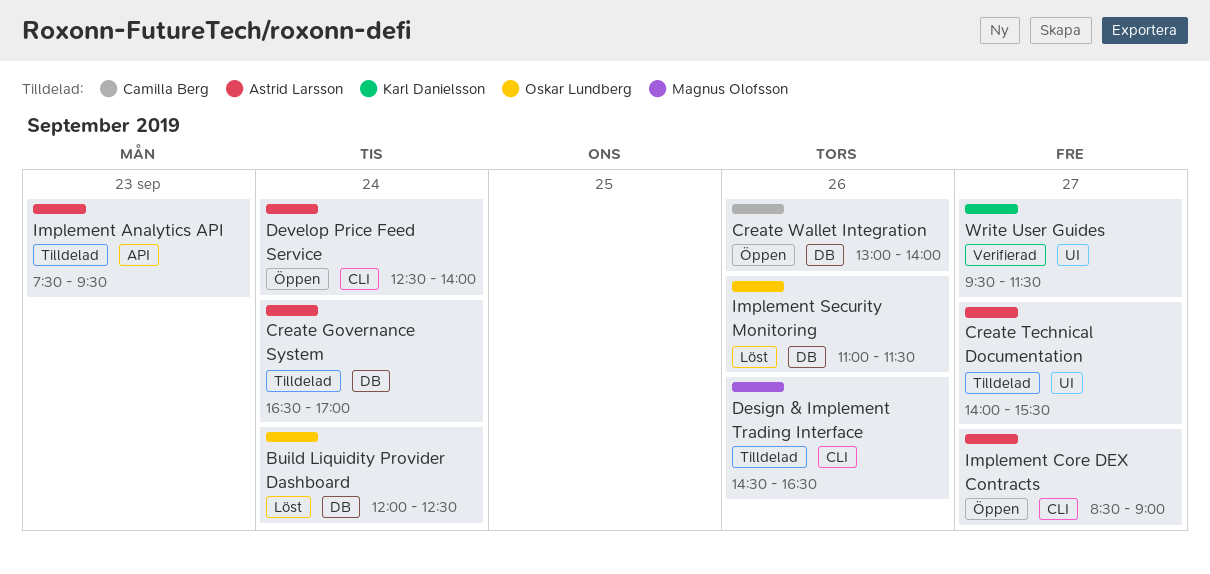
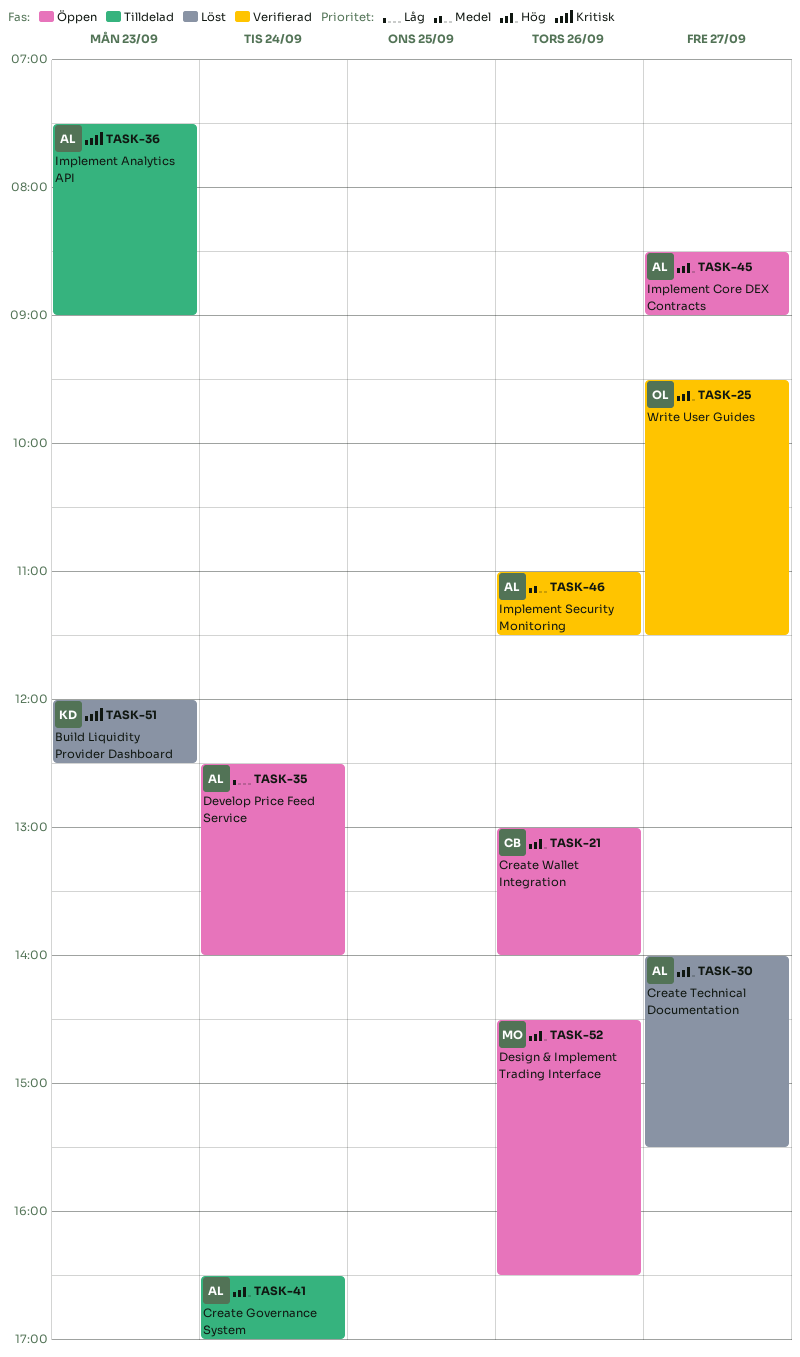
Build Liquidity Provider Dashboard, owner: Oskar Lundberg -> Karl Danielsson
Build Liquidity Provider Dashboard, day: Sep 24 -> Sep 23
Create Technical Documentation, status: Tilldelad -> Löst
Design & Implement Trading Interface, status: Tilldelad -> Öppen
Implement Analytics API, ends: 09:30 -> 09:00
Implement Security Monitoring, status: Löst -> Verifierad
Implement Security Monitoring, owner: Oskar Lundberg -> Astrid Larsson
Write User Guides, owner: Karl Danielsson -> Oskar Lundberg

